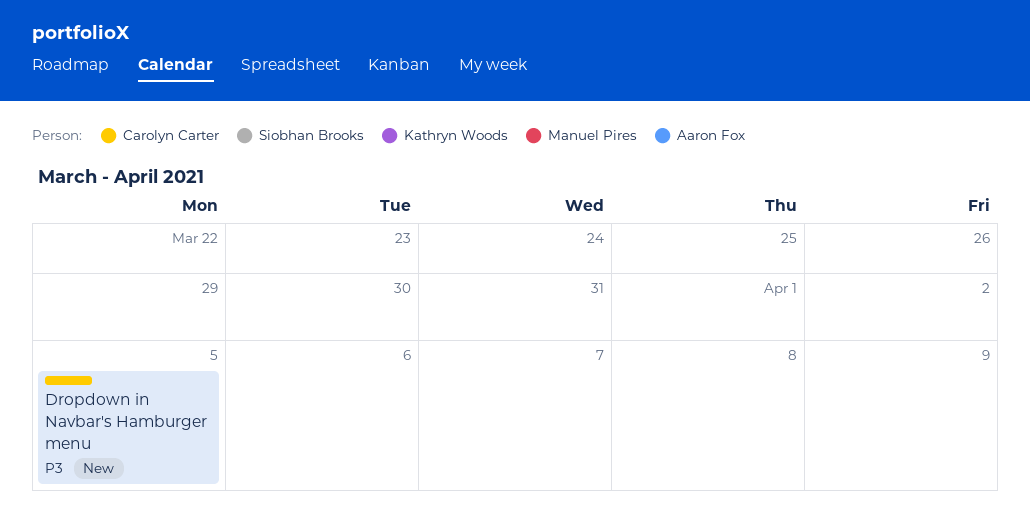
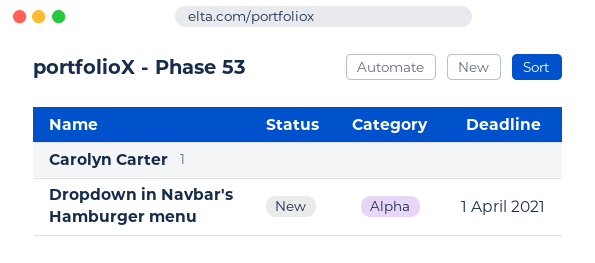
Dropdown in Navbar's Hamburger menu, due: Apr 5 -> Apr 1

